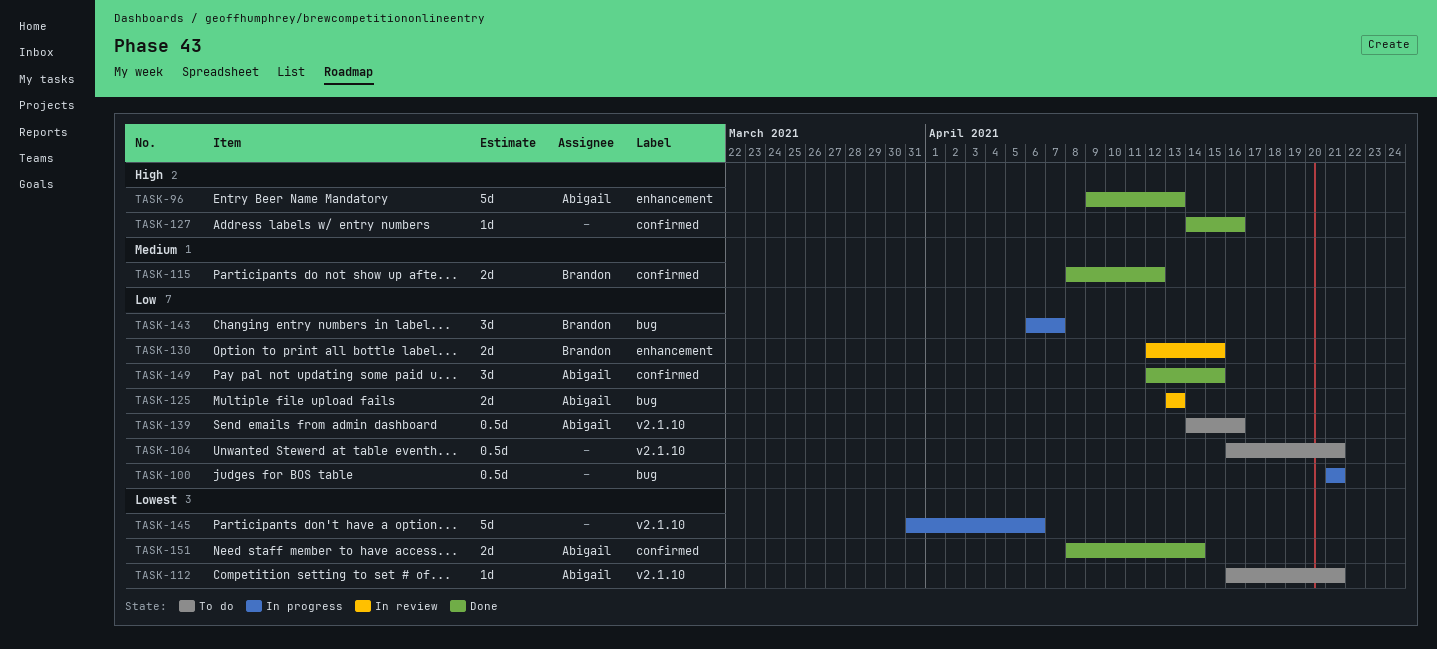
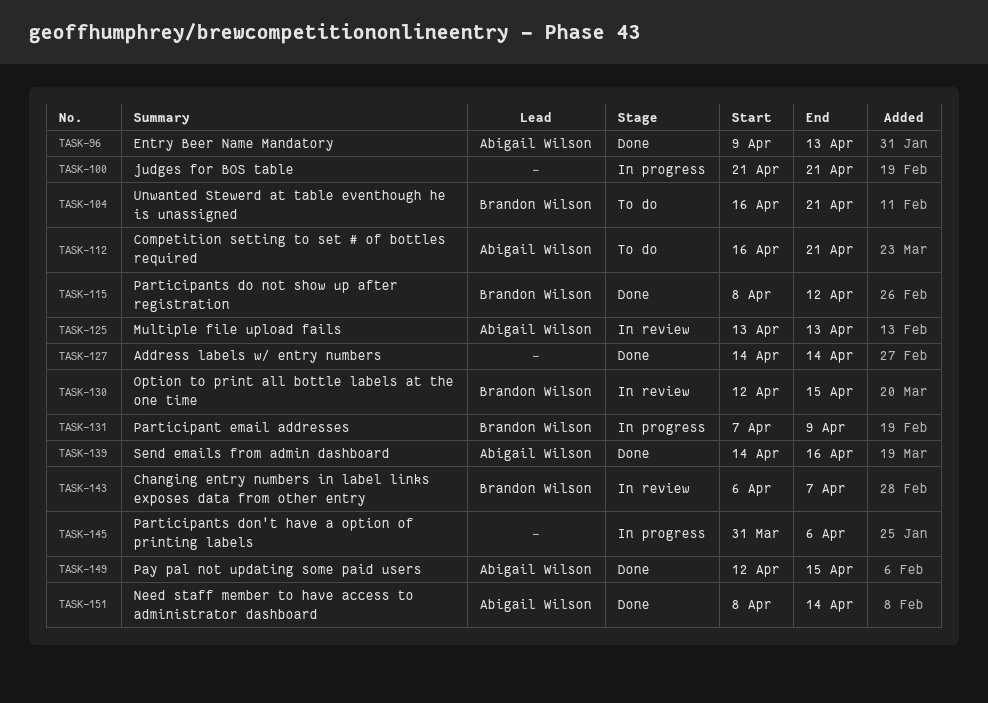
TASK-104, owner: none -> Brandon Wilson
TASK-127, due: Apr 16 -> Apr 14
TASK-131: none -> present
TASK-139, status: To do -> Done
TASK-143, status: In progress -> In review

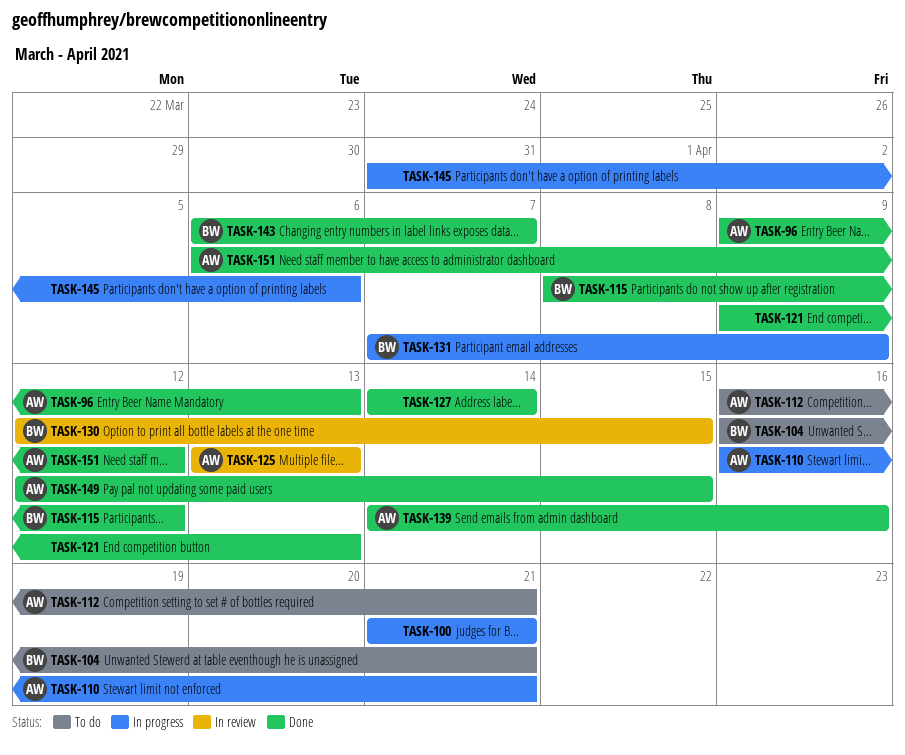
TASK-110: none -> present
TASK-121: none -> present
TASK-143, status: In review -> Done
TASK-151, start: Apr 8 -> Apr 6
TASK-151, due: Apr 14 -> Apr 12

